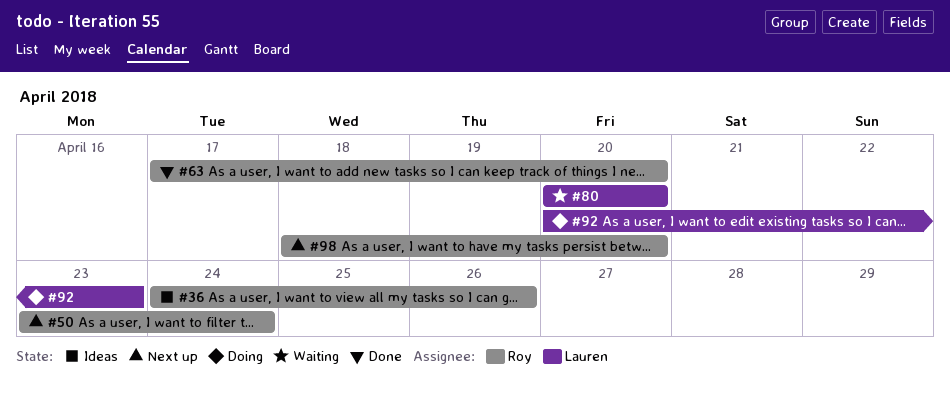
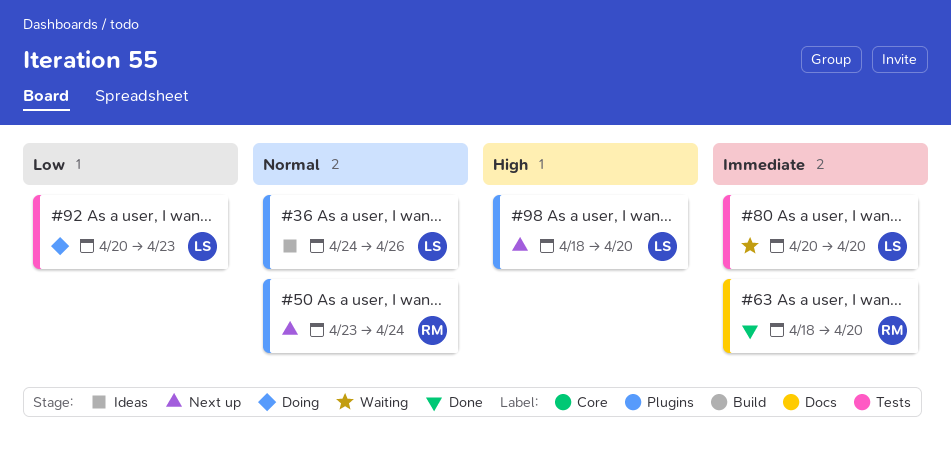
#36, owner: Roy -> Lauren
#63, start: Apr 17 -> Apr 18
#98, owner: Roy -> Lauren

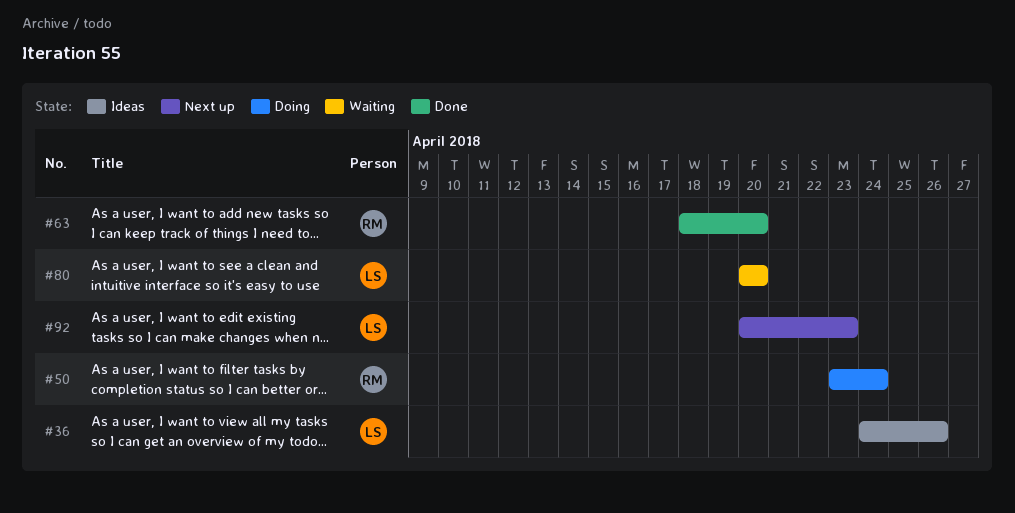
#50, status: Next up -> Doing
#92, status: Doing -> Next up
#98: present -> none

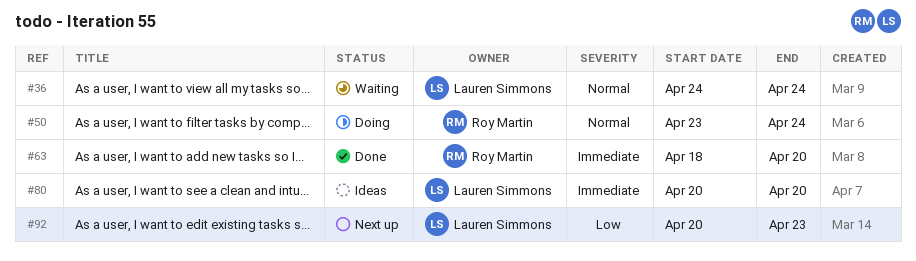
#36, status: Ideas -> Waiting
#36, due: Apr 26 -> Apr 24
#80, status: Waiting -> Ideas

